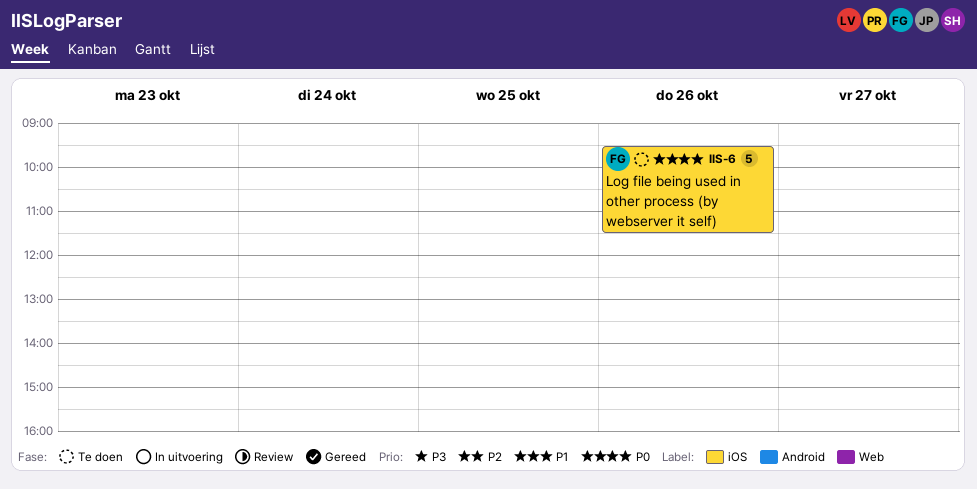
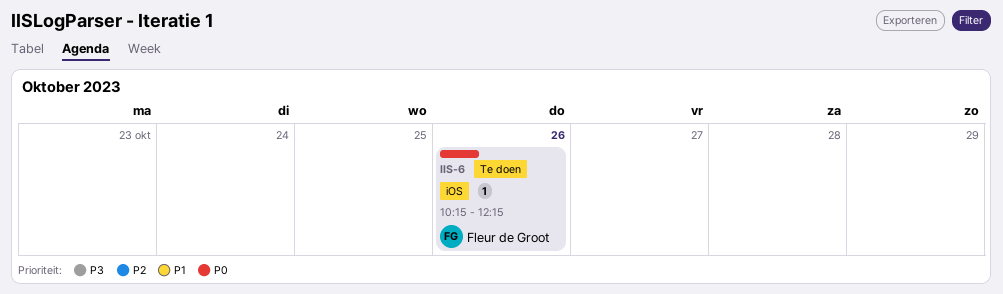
IIS-6, estimate: 5 -> 1
IIS-6, begins: 09:30 -> 10:15
IIS-6, ends: 11:30 -> 12:15

